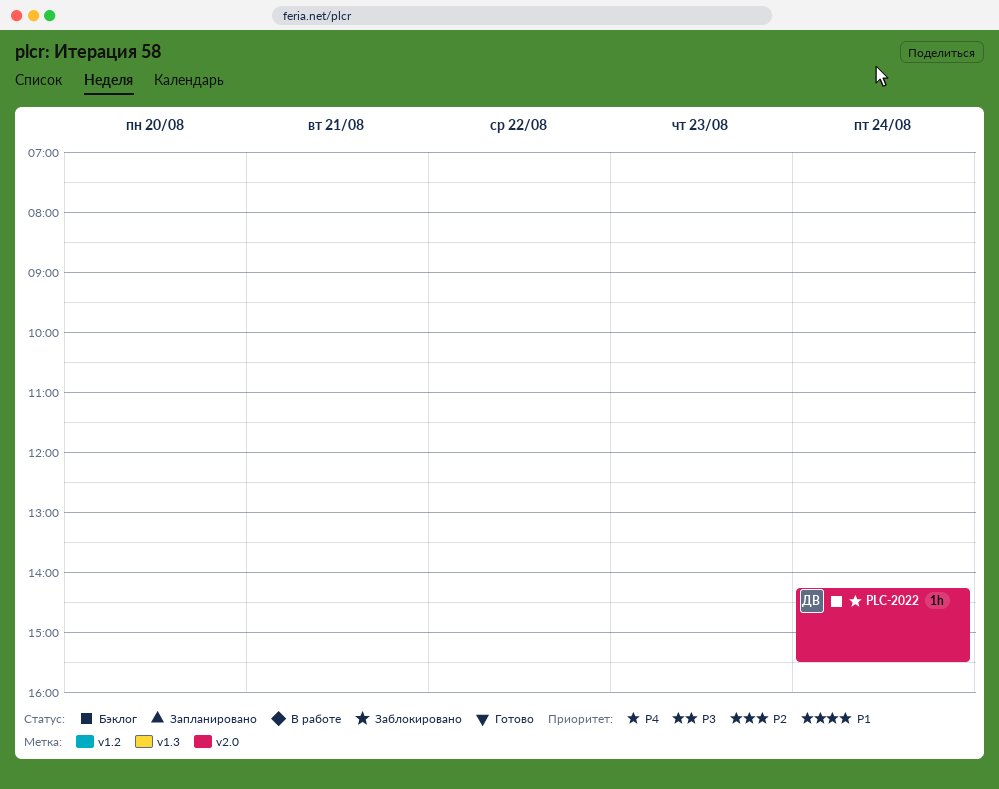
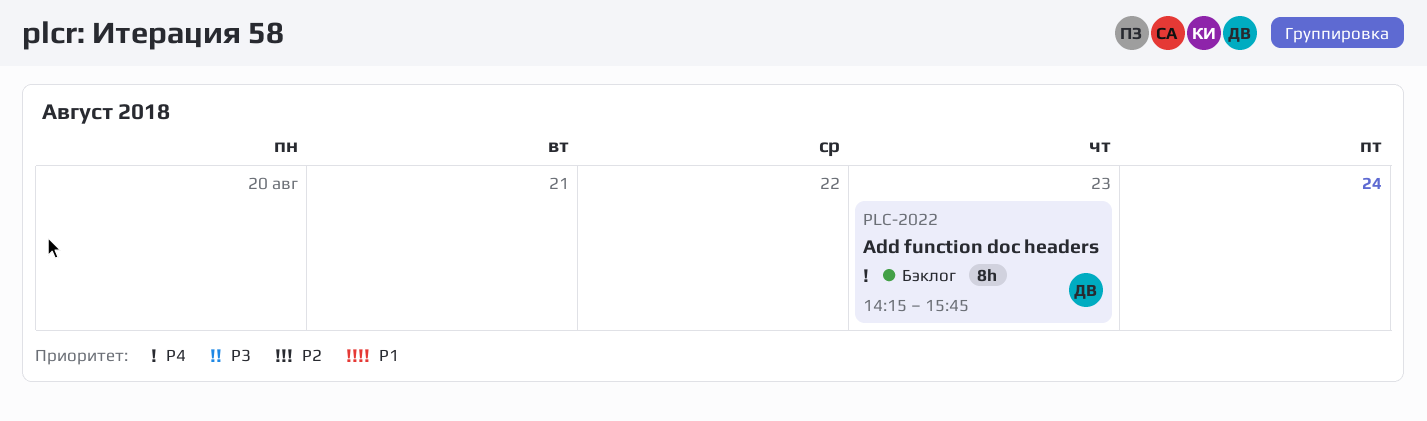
PLC-2022, estimate: 1h -> 8h
PLC-2022, day: Aug 24 -> Aug 23
PLC-2022, ends: 15:30 -> 15:45

